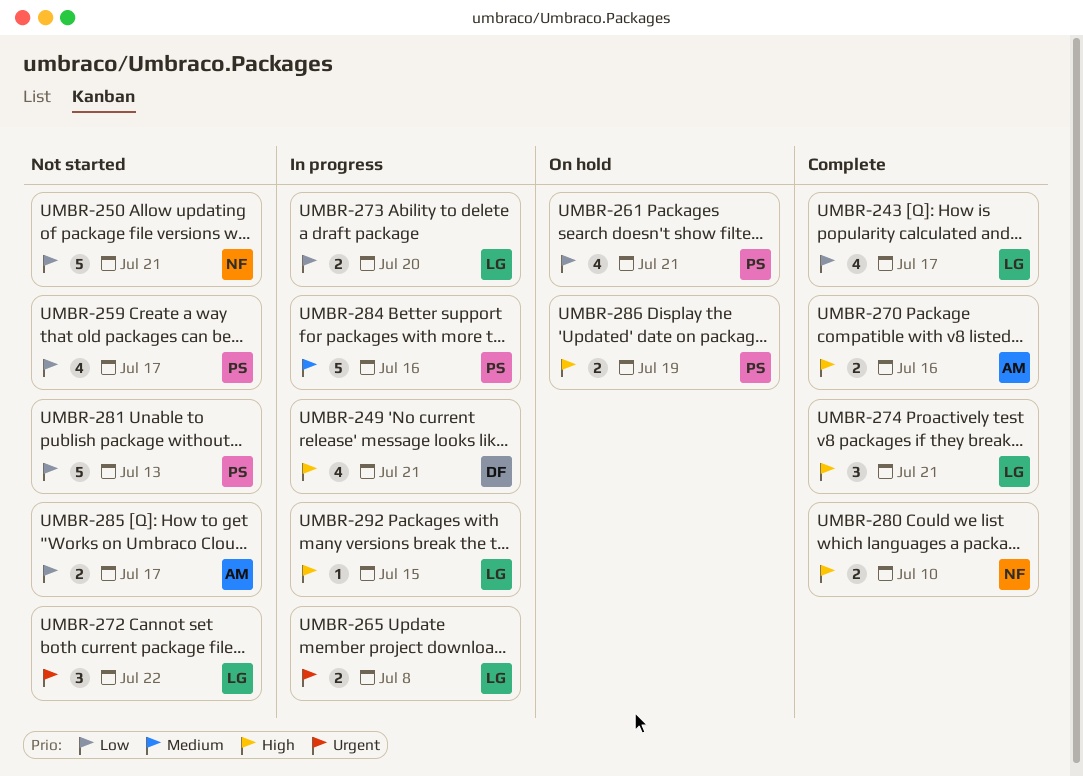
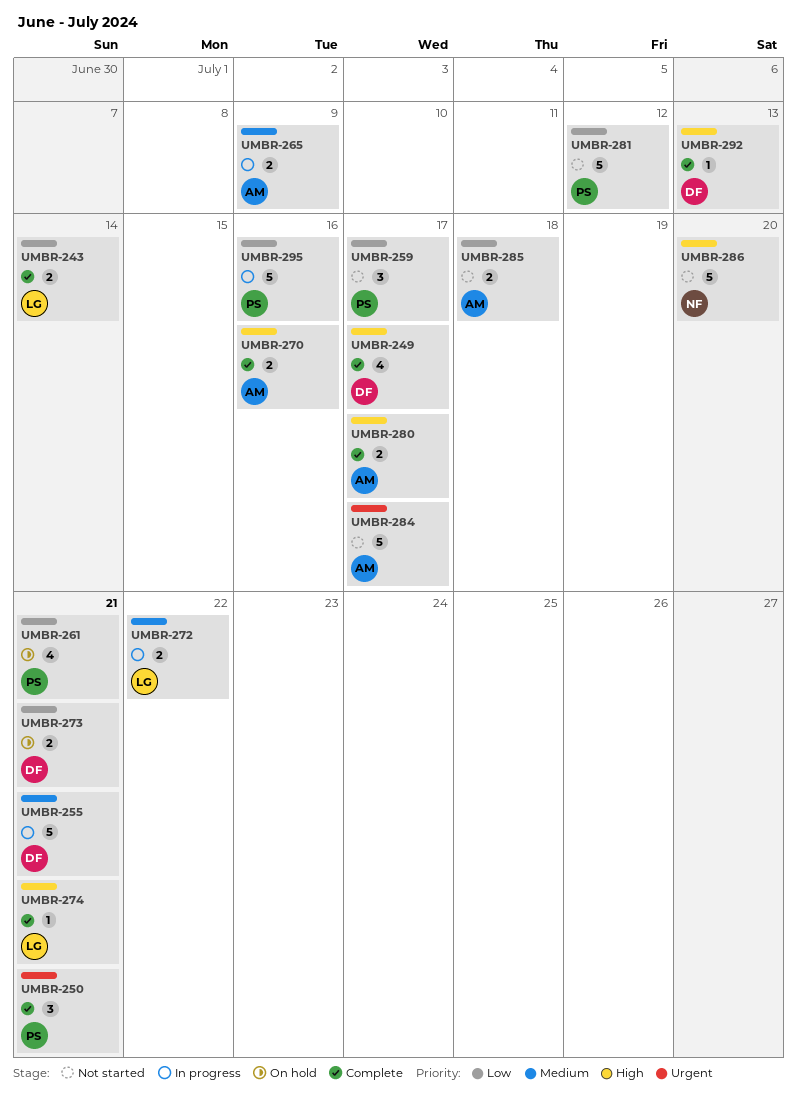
UMBR-243, estimate: 4 -> 2
UMBR-243, due: Jul 17 -> Jul 14
UMBR-249, status: In progress -> Complete
UMBR-249, due: Jul 21 -> Jul 17
UMBR-250, status: Not started -> Complete
UMBR-250, owner: NF -> PS
UMBR-250, priority: Low -> Urgent
UMBR-250, estimate: 5 -> 3
UMBR-255: none -> present
UMBR-259, estimate: 4 -> 3
UMBR-265, owner: LG -> AM
UMBR-265, priority: Urgent -> Medium
UMBR-265, due: Jul 8 -> Jul 9
UMBR-272, status: Not started -> In progress
UMBR-272, priority: Urgent -> Medium
UMBR-272, estimate: 3 -> 2
UMBR-273, status: In progress -> On hold
UMBR-273, owner: LG -> DF
UMBR-273, due: Jul 20 -> Jul 21
UMBR-274, estimate: 3 -> 1
UMBR-280, owner: NF -> AM
UMBR-280, due: Jul 10 -> Jul 17
UMBR-281, due: Jul 13 -> Jul 12
UMBR-284, status: In progress -> Not started
UMBR-284, owner: PS -> AM
UMBR-284, priority: Medium -> Urgent
UMBR-284, due: Jul 16 -> Jul 17
UMBR-285, due: Jul 17 -> Jul 18
UMBR-286, status: On hold -> Not started
UMBR-286, owner: PS -> NF
UMBR-286, estimate: 2 -> 5
UMBR-286, due: Jul 19 -> Jul 20
UMBR-292, status: In progress -> Complete
UMBR-292, owner: LG -> DF
UMBR-292, due: Jul 15 -> Jul 13
UMBR-295: none -> present

